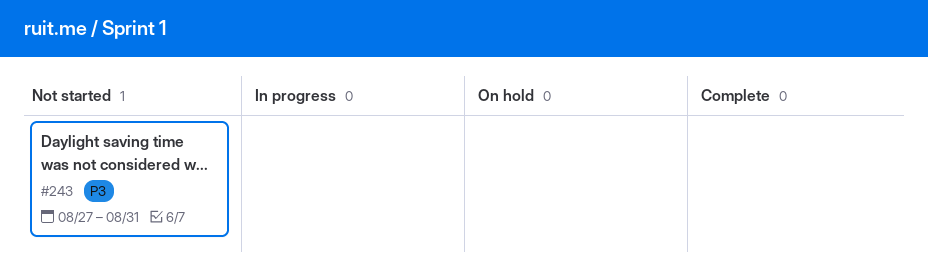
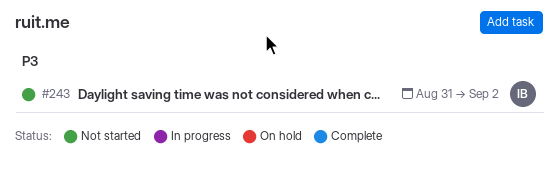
#243, start: Aug 27 -> Aug 31
#243, due: Aug 31 -> Sep 2

